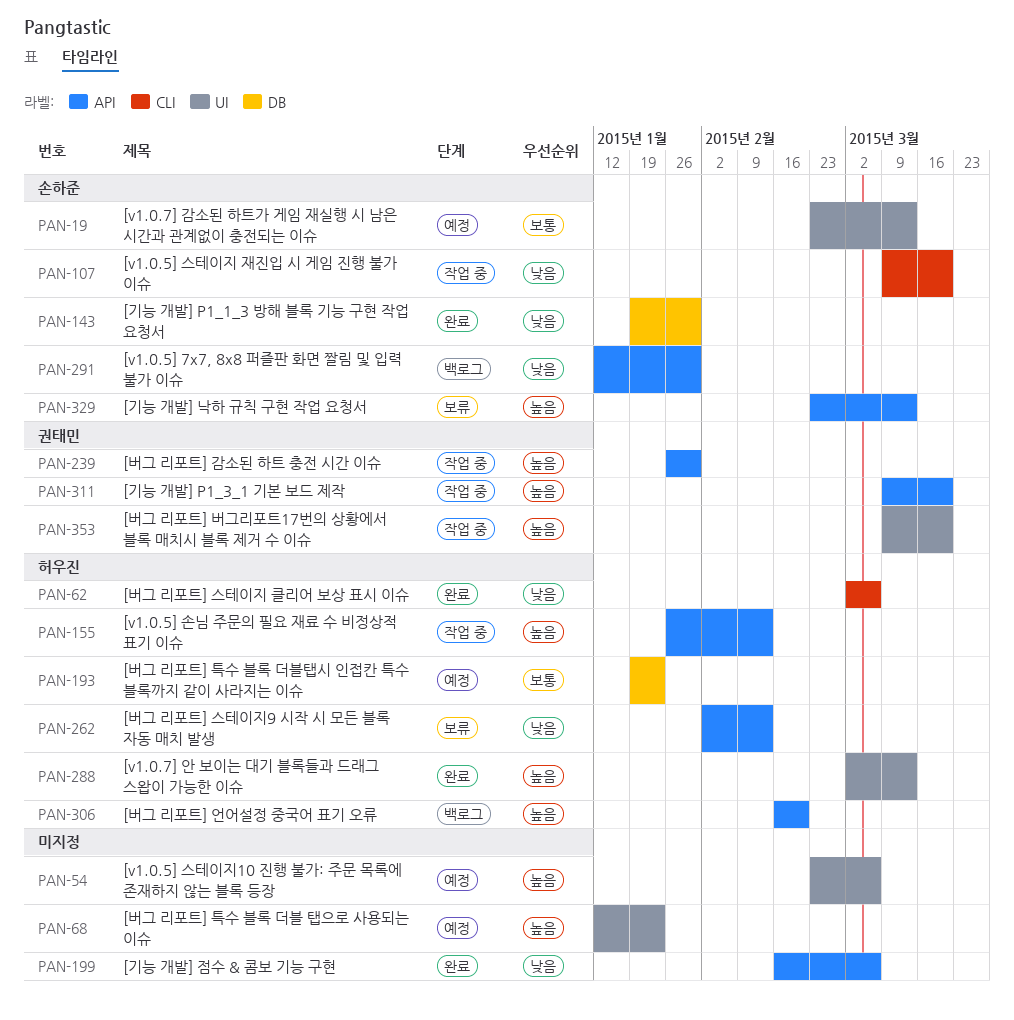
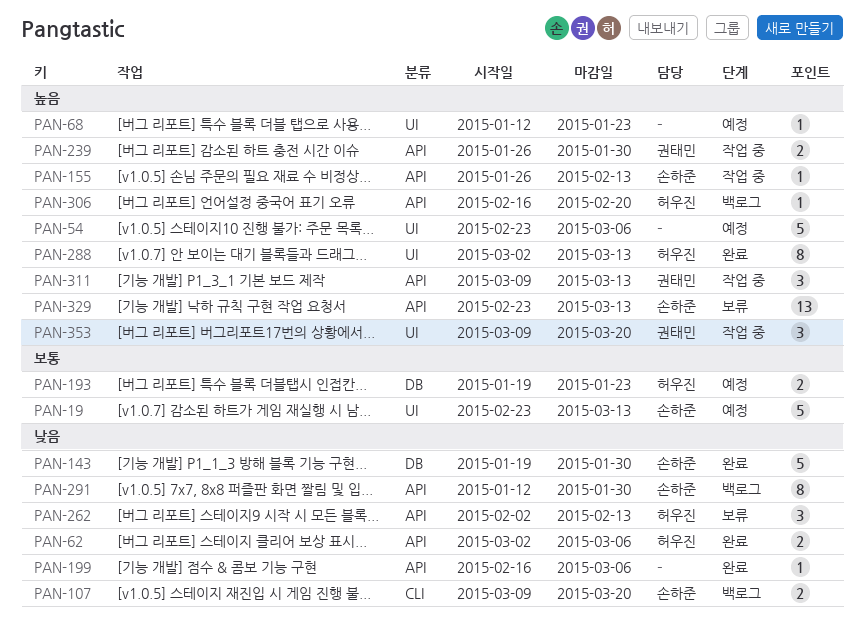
PAN-62, label: CLI -> API
PAN-107, status: 작업 중 -> 백로그
PAN-155, owner: 허우진 -> 손하준
PAN-311, due: Mar 20 -> Mar 13

